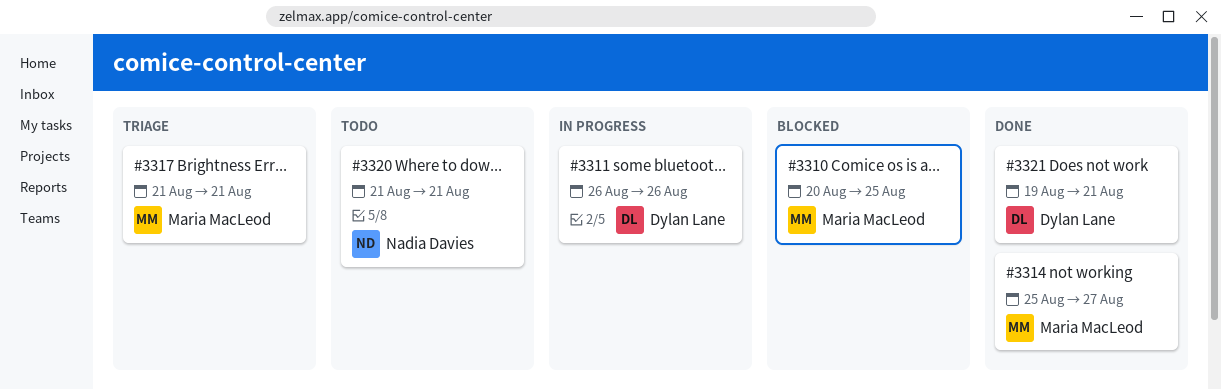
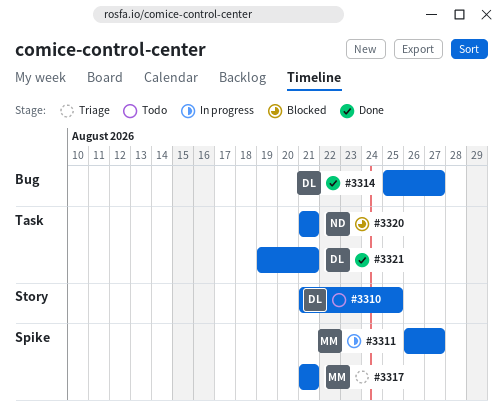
#3310, status: Blocked -> Todo
#3310, owner: Maria MacLeod -> Dylan Lane
#3310, start: Aug 20 -> Aug 21
#3311, owner: Dylan Lane -> Maria MacLeod
#3311, due: Aug 26 -> Aug 27
#3314, owner: Maria MacLeod -> Dylan Lane
#3320, status: Todo -> Blocked

